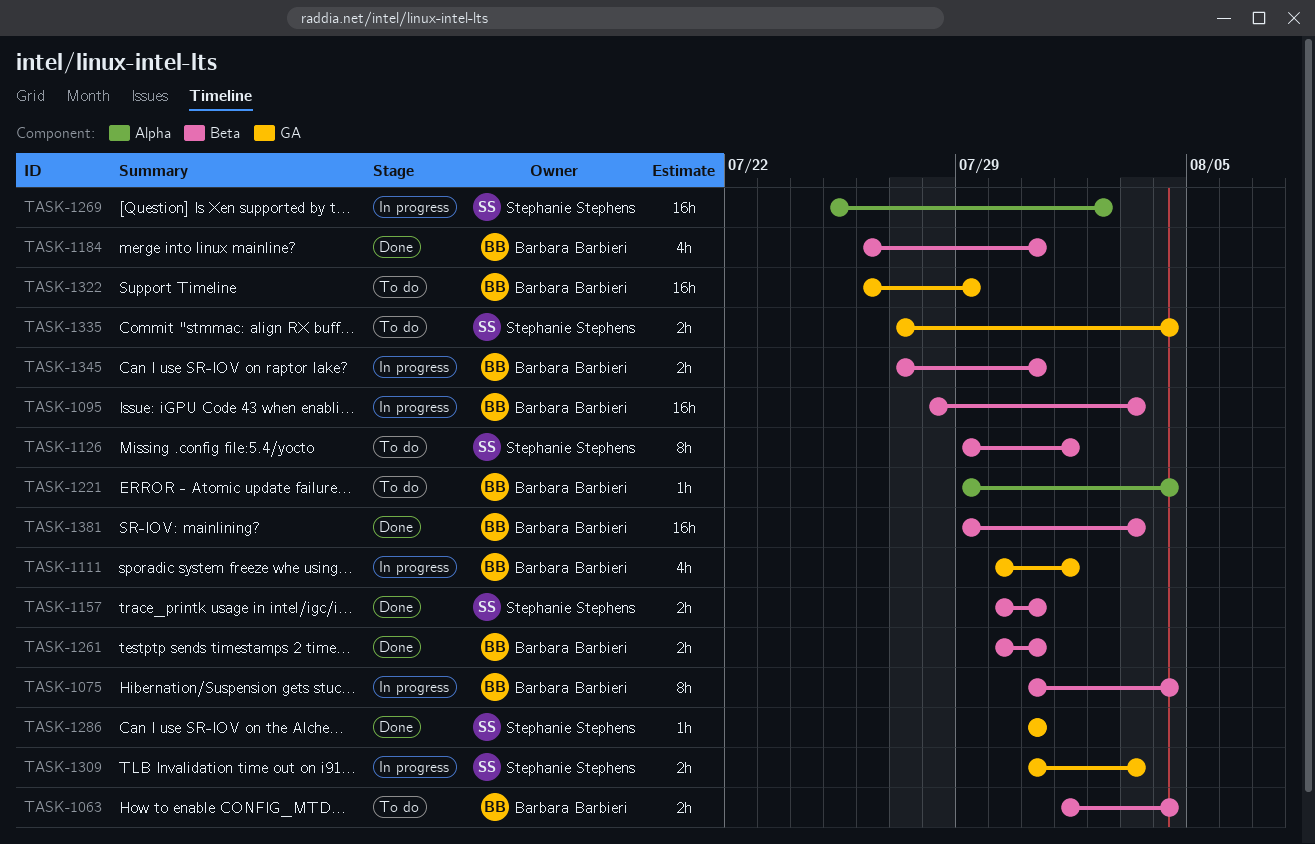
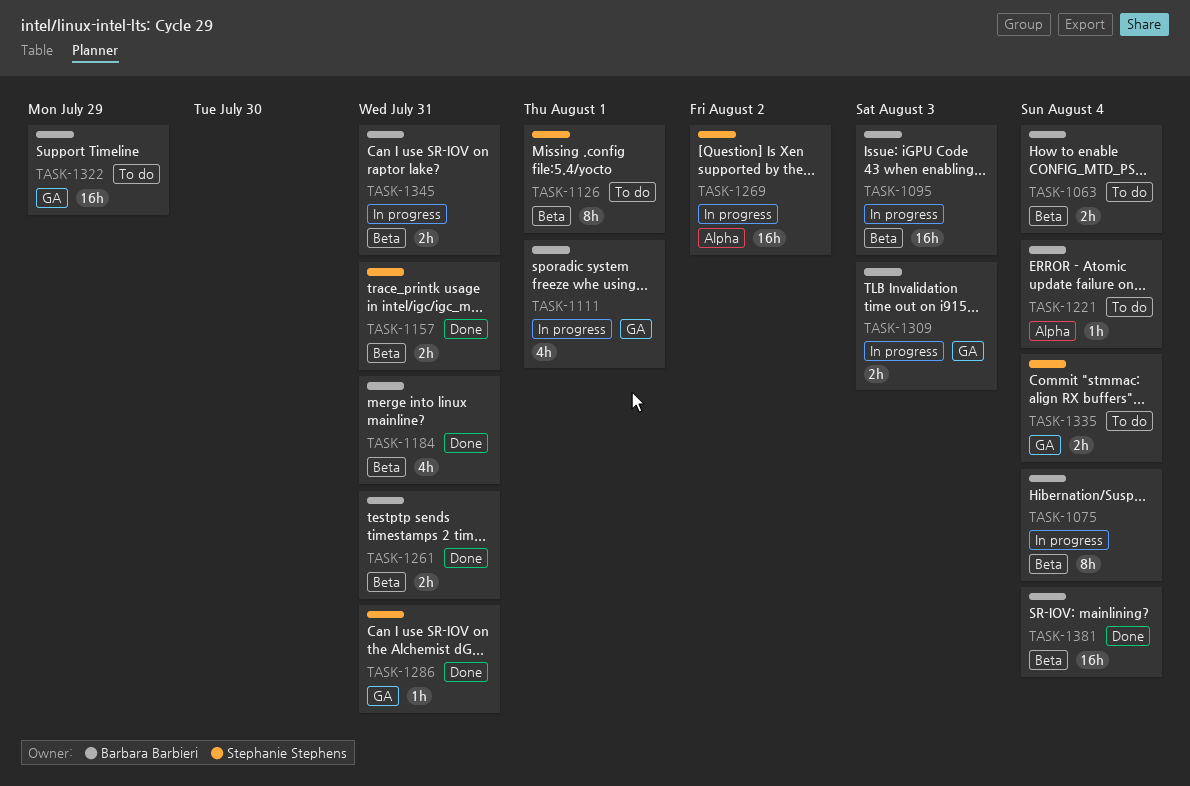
TASK-1309, owner: Stephanie Stephens -> Barbara Barbieri
TASK-1381, due: Aug 3 -> Aug 4

